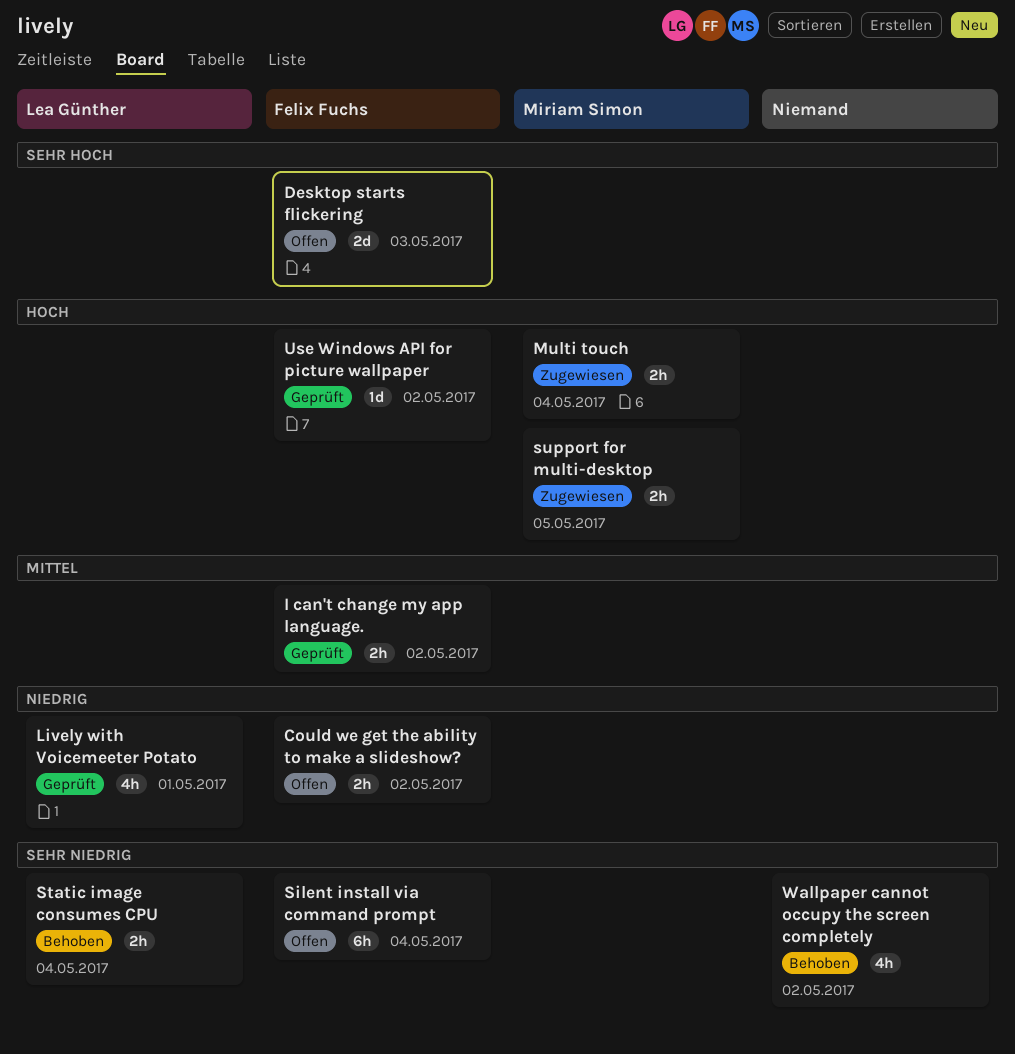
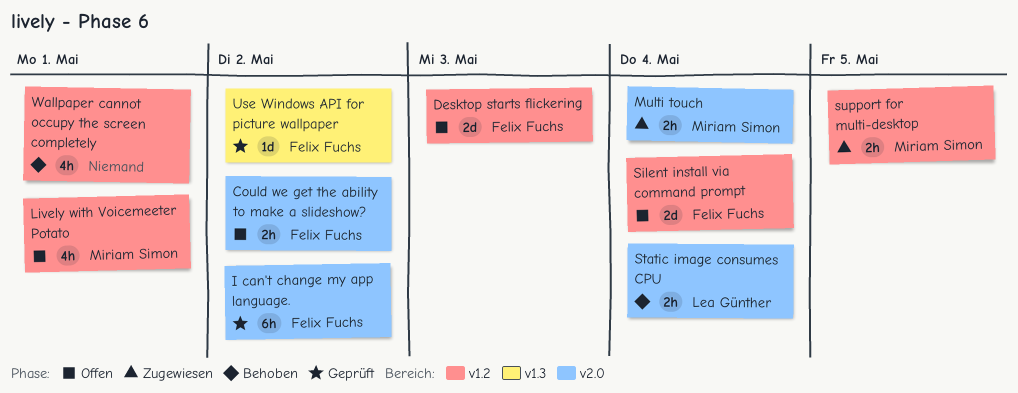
I can't change my app language., estimate: 2h -> 6h
Lively with Voicemeeter Potato, status: Geprüft -> Offen
Lively with Voicemeeter Potato, owner: Lea Günther -> Miriam Simon
Silent install via command prompt, estimate: 6h -> 2d
Wallpaper cannot occupy the screen completely, due: May 2 -> May 1

